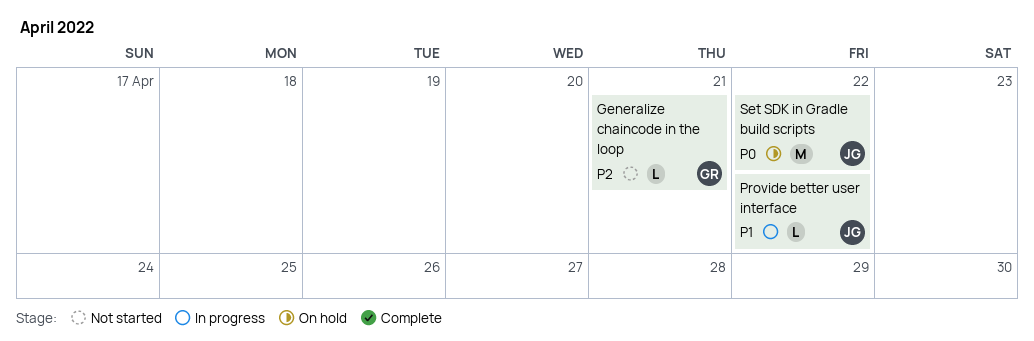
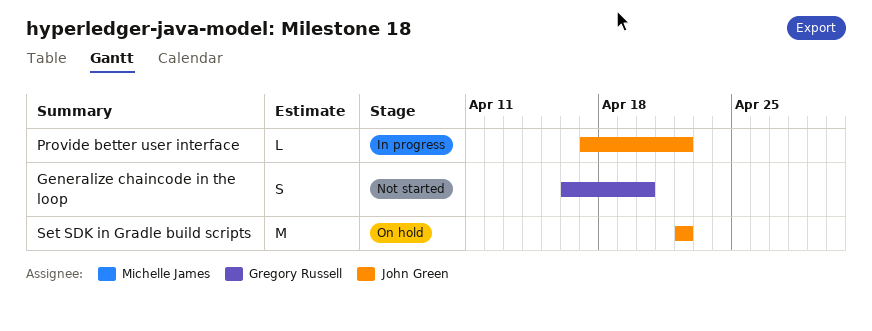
Generalize chaincode in the loop, estimate: L -> S
Generalize chaincode in the loop, due: Apr 21 -> Apr 20

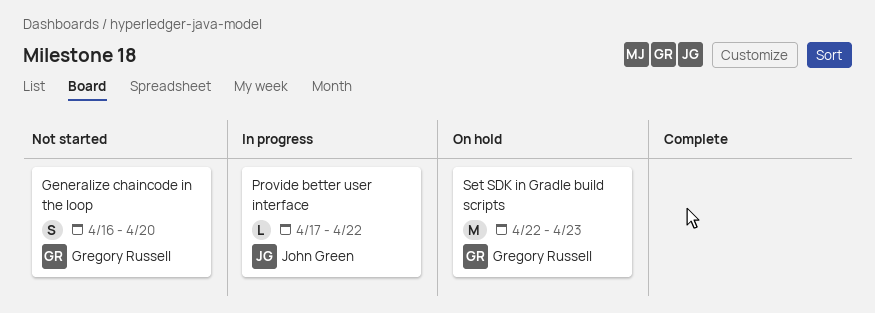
Set SDK in Gradle build scripts, owner: John Green -> Gregory Russell
Set SDK in Gradle build scripts, due: Apr 22 -> Apr 23

